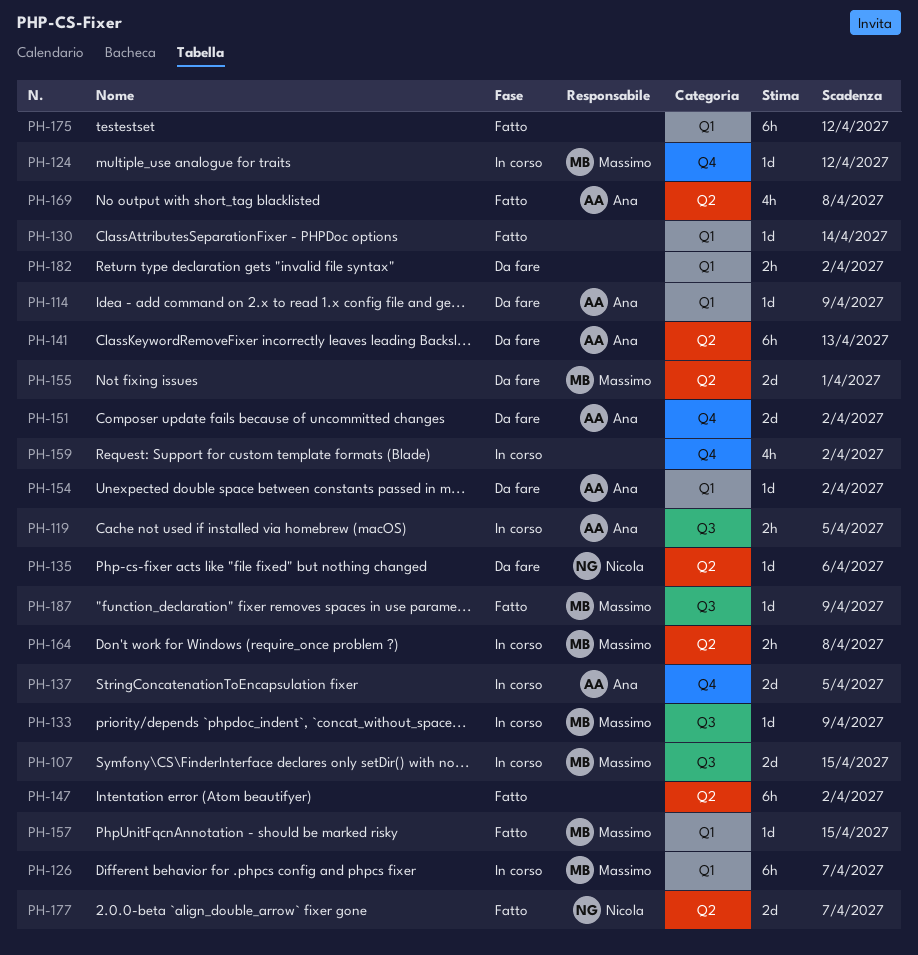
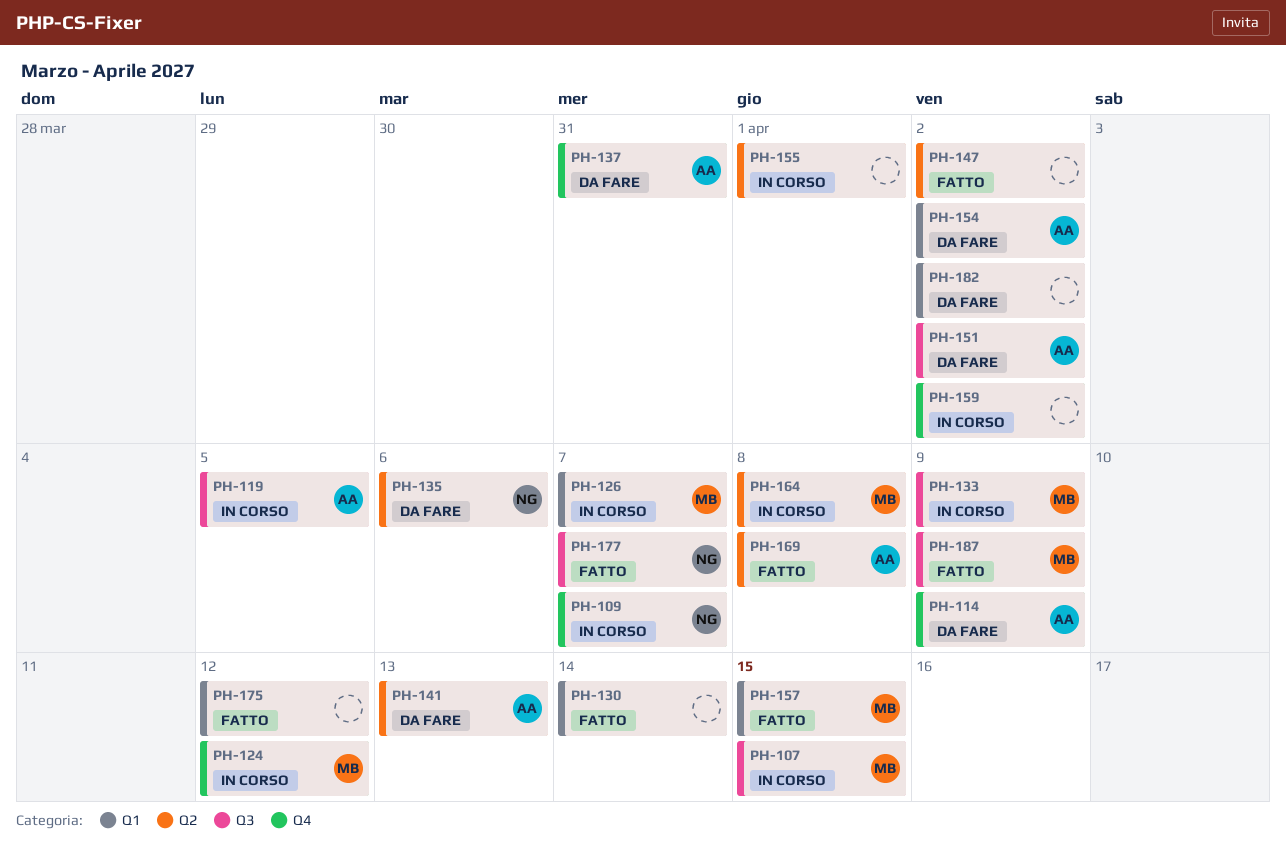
PH-109: none -> present
PH-114, label: Q1 -> Q4
PH-137, status: In corso -> Da fare
PH-137, due: Apr 5 -> Mar 31
PH-151, label: Q4 -> Q3
PH-155, status: Da fare -> In corso
PH-155, owner: Massimo -> none
PH-177, label: Q2 -> Q3

